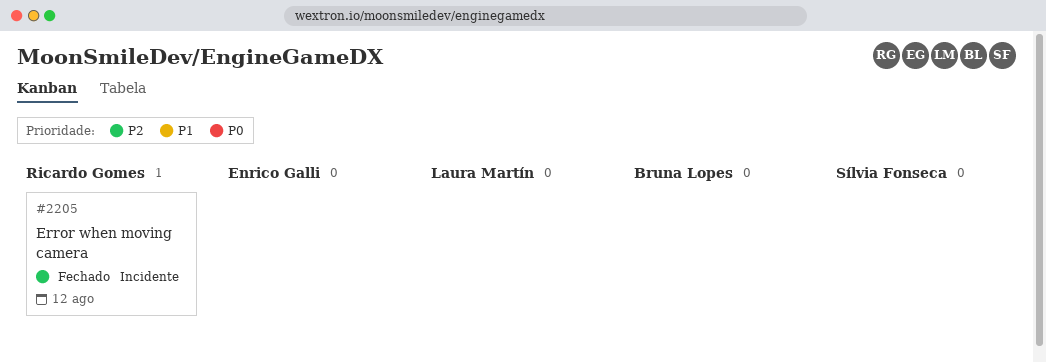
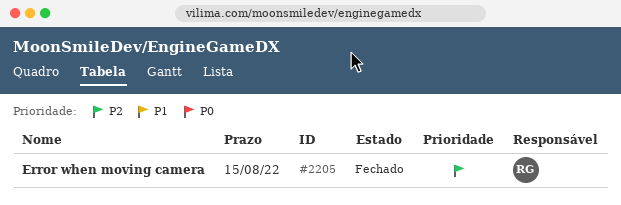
#2205, due: Aug 12 -> Aug 15

